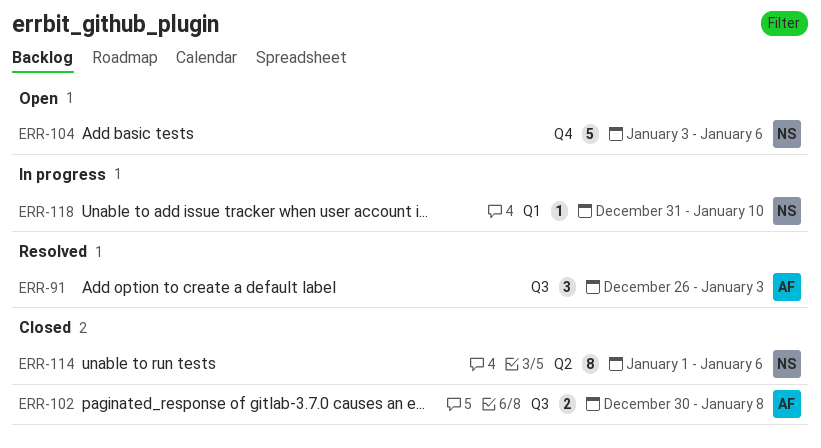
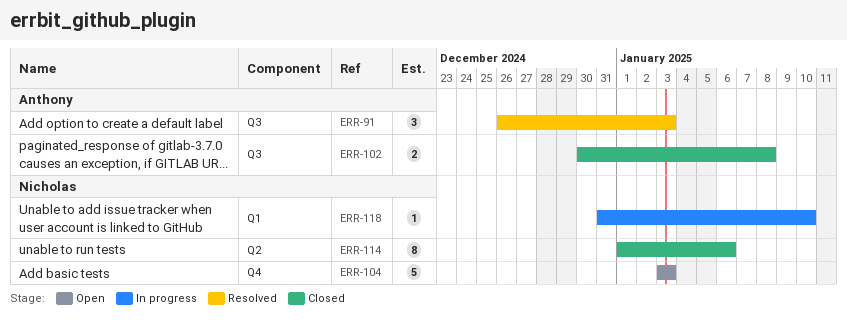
ERR-104, due: Jan 6 -> Jan 3

